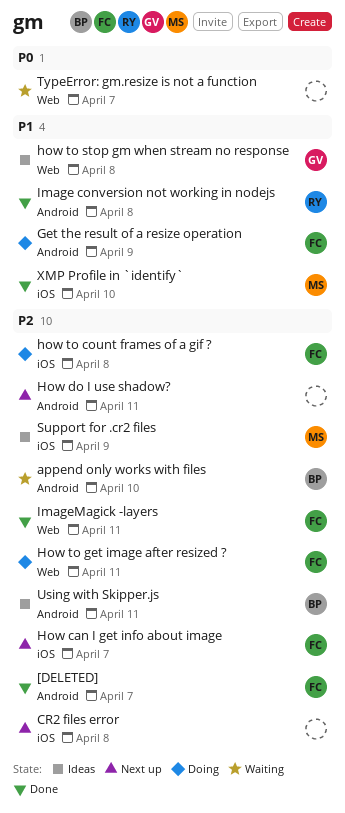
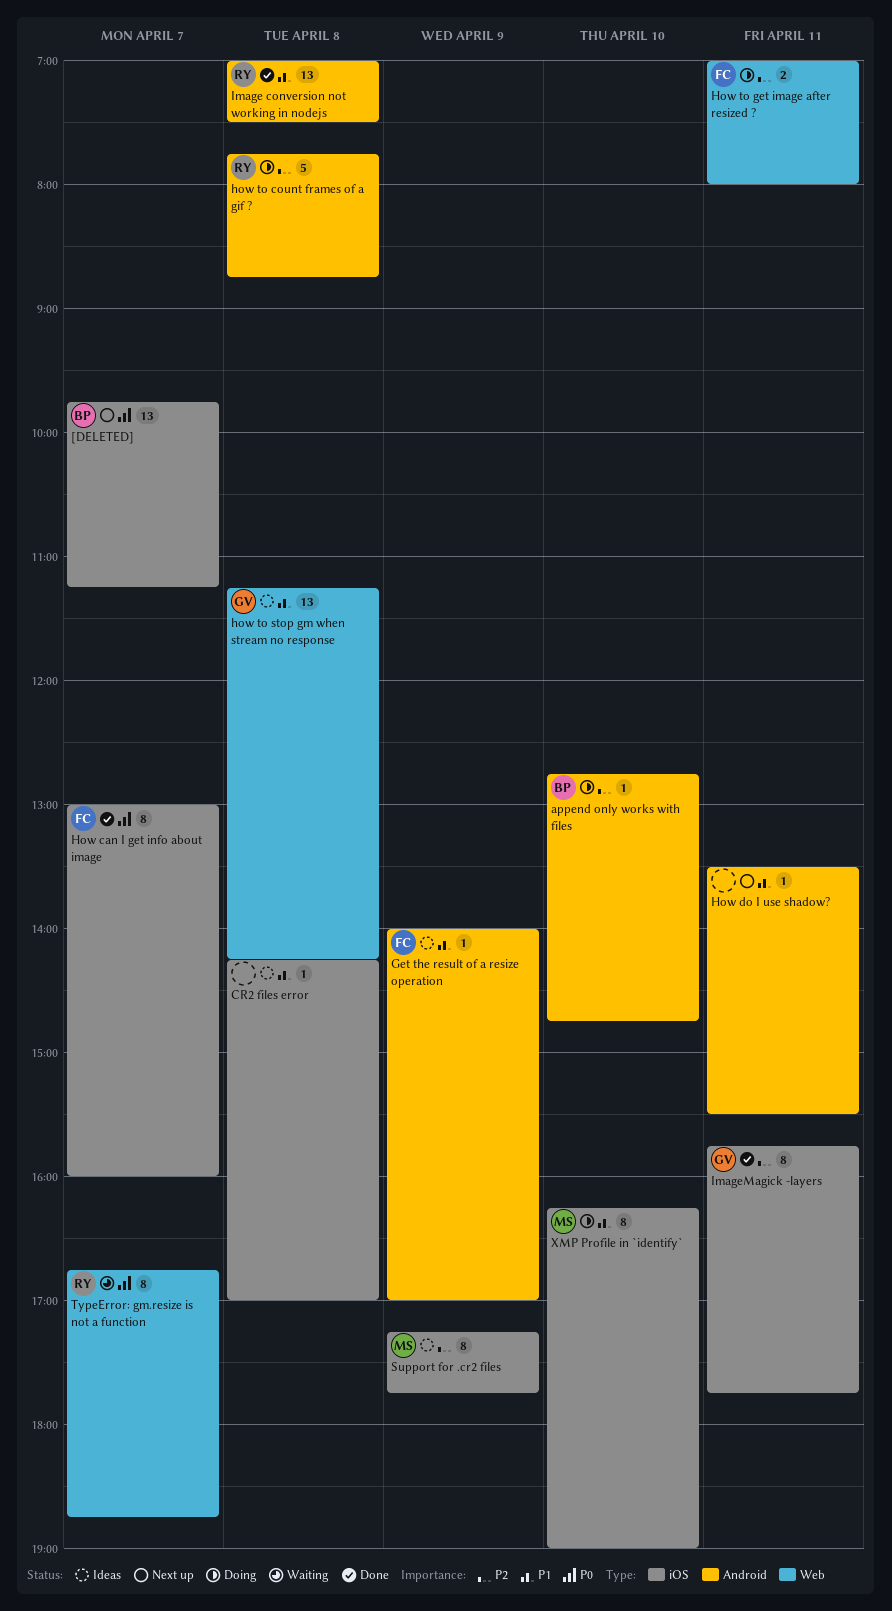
[DELETED], status: Done -> Next up
[DELETED], owner: FC -> BP
[DELETED], priority: P2 -> P0
[DELETED], label: Android -> iOS
append only works with files, status: Waiting -> Doing
CR2 files error, status: Next up -> Ideas
CR2 files error, priority: P2 -> P1
Get the result of a resize operation, status: Doing -> Ideas
How can I get info about image, status: Next up -> Done
How can I get info about image, priority: P2 -> P0
How do I use shadow?, priority: P2 -> P1
how to count frames of a gif ?, owner: FC -> RY
how to count frames of a gif ?, label: iOS -> Android
ImageMagick -layers, owner: FC -> GV
ImageMagick -layers, label: Web -> iOS
TypeError: gm.resize is not a function, owner: none -> RY
Using with Skipper.js: present -> none
XMP Profile in `identify`, status: Done -> Doing

